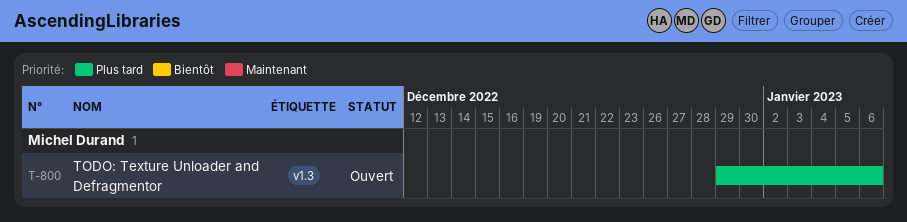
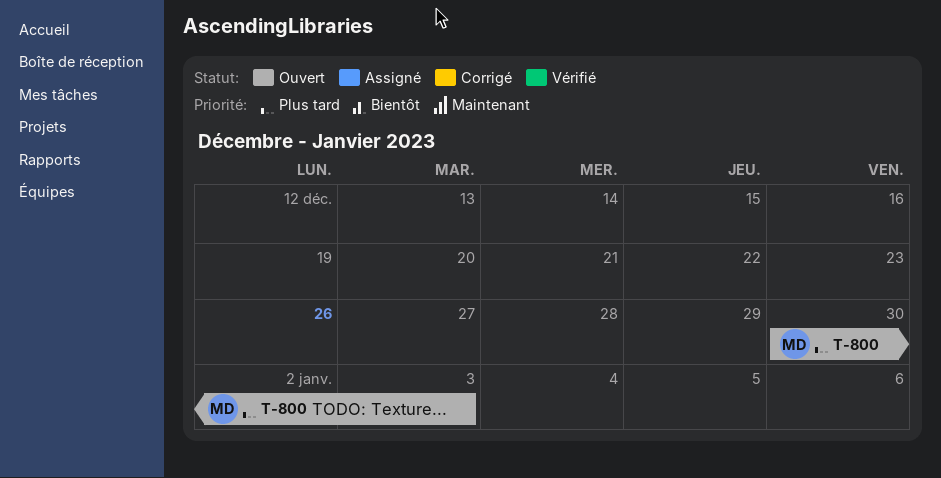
T-800, start: Dec 29 -> Dec 30
T-800, due: Jan 6 -> Jan 3

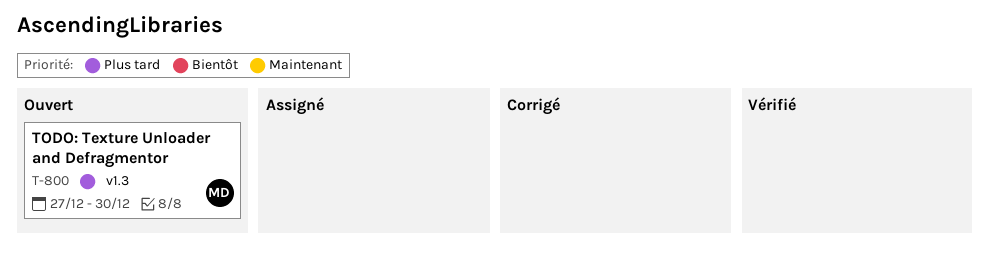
T-800, start: Dec 30 -> Dec 27
T-800, due: Jan 3 -> Dec 30

